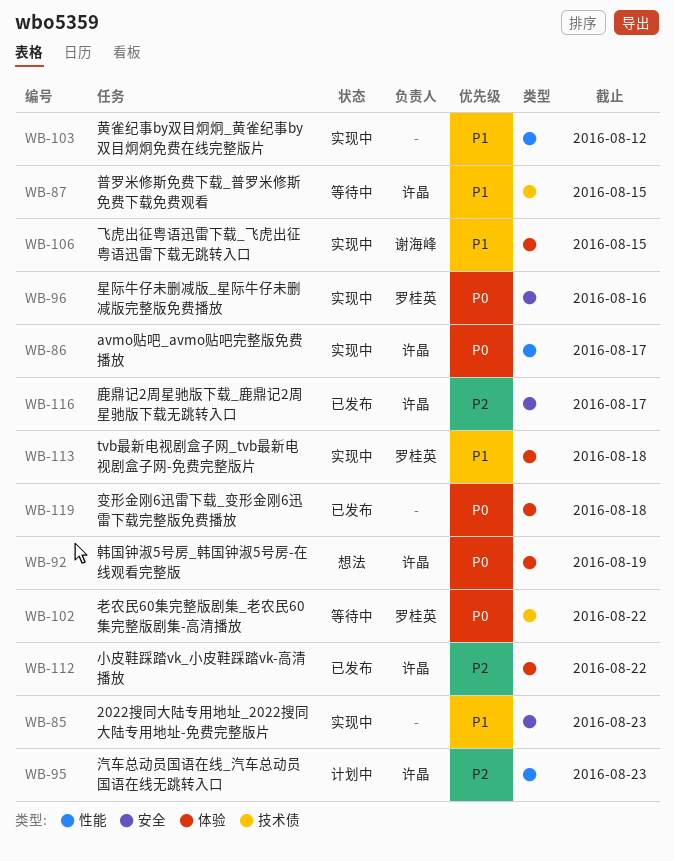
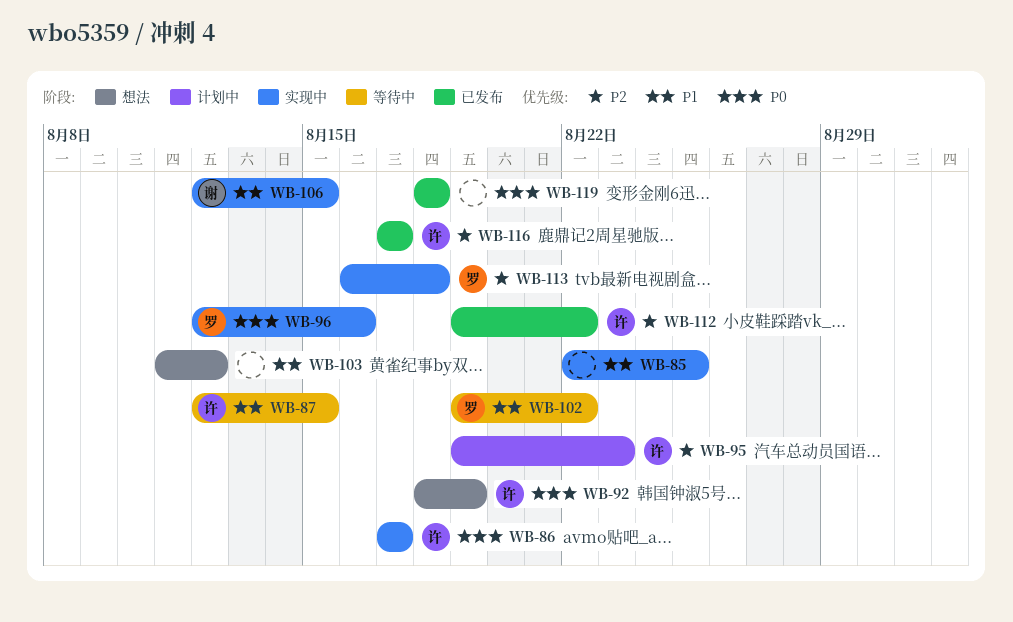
WB-85, due: Aug 23 -> Aug 25
WB-102, priority: P0 -> P1
WB-103, status: 实现中 -> 想法
WB-113, priority: P1 -> P2

